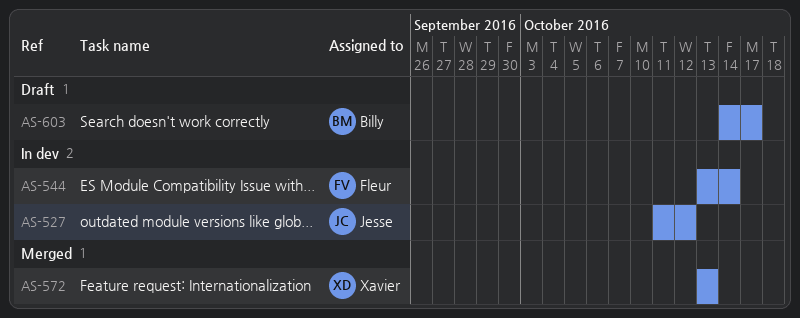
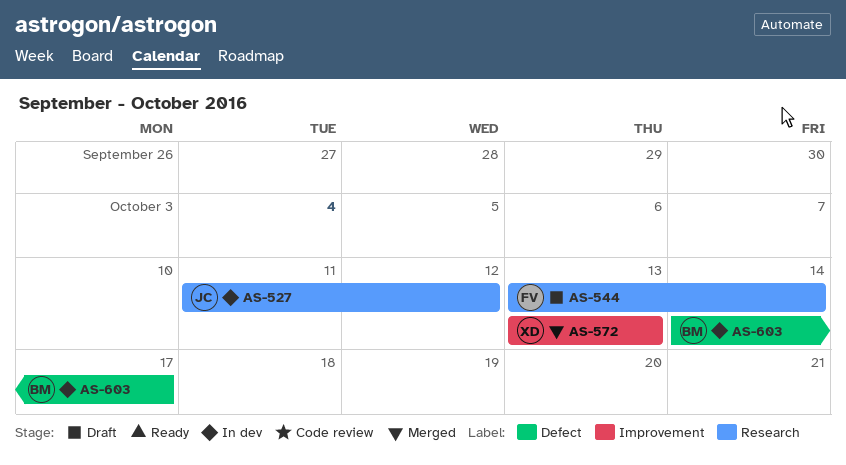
AS-544, status: In dev -> Draft
AS-603, status: Draft -> In dev

